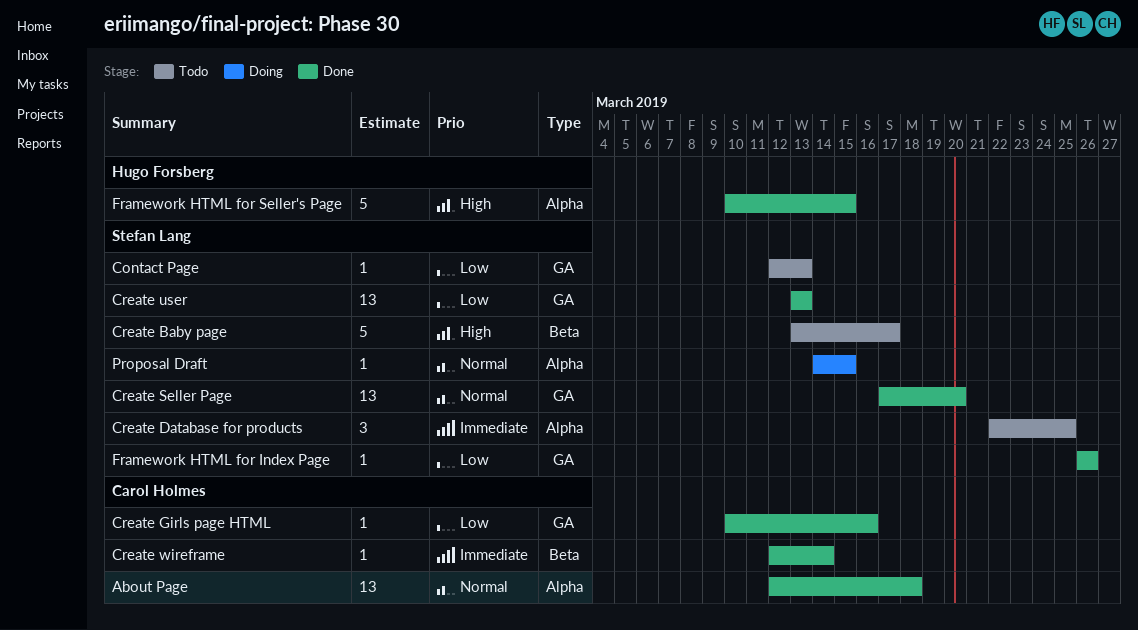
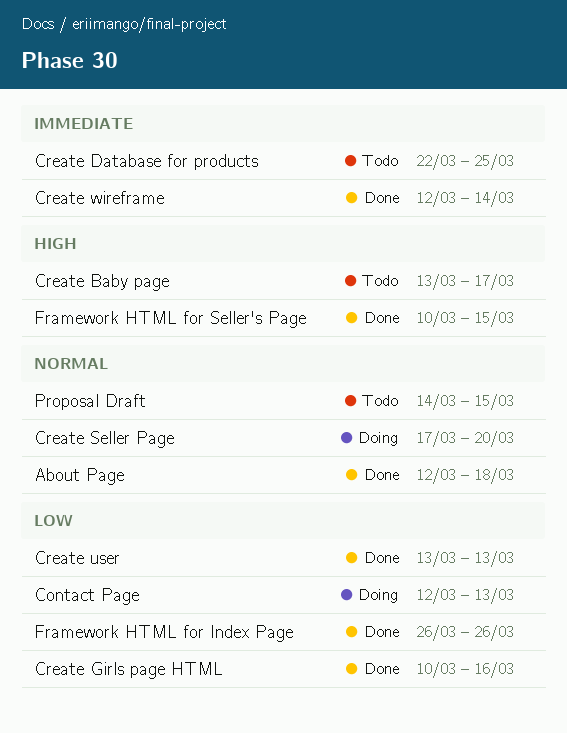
Contact Page, status: Todo -> Doing
Create Seller Page, status: Done -> Doing
Proposal Draft, status: Doing -> Todo

